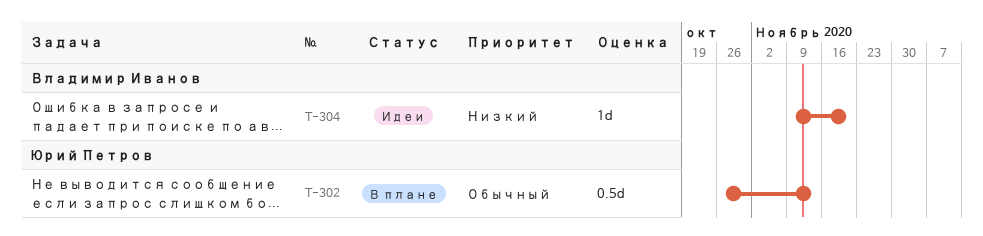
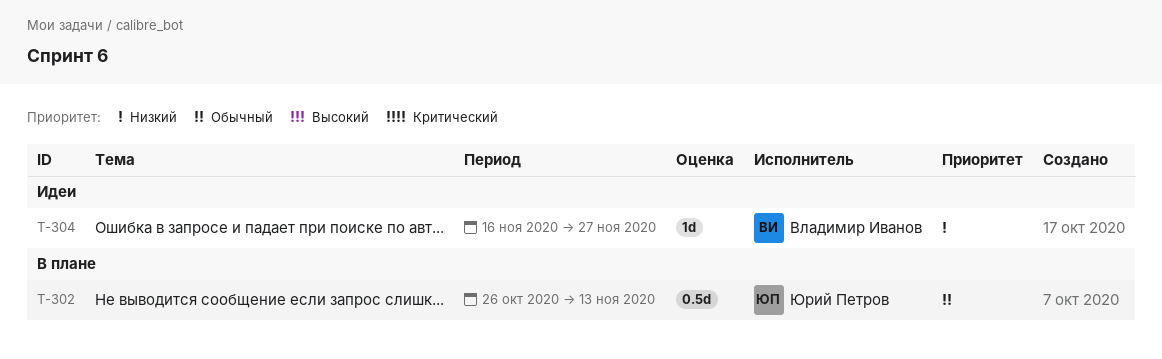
T-304, start: Nov 9 -> Nov 16
T-304, due: Nov 20 -> Nov 27

